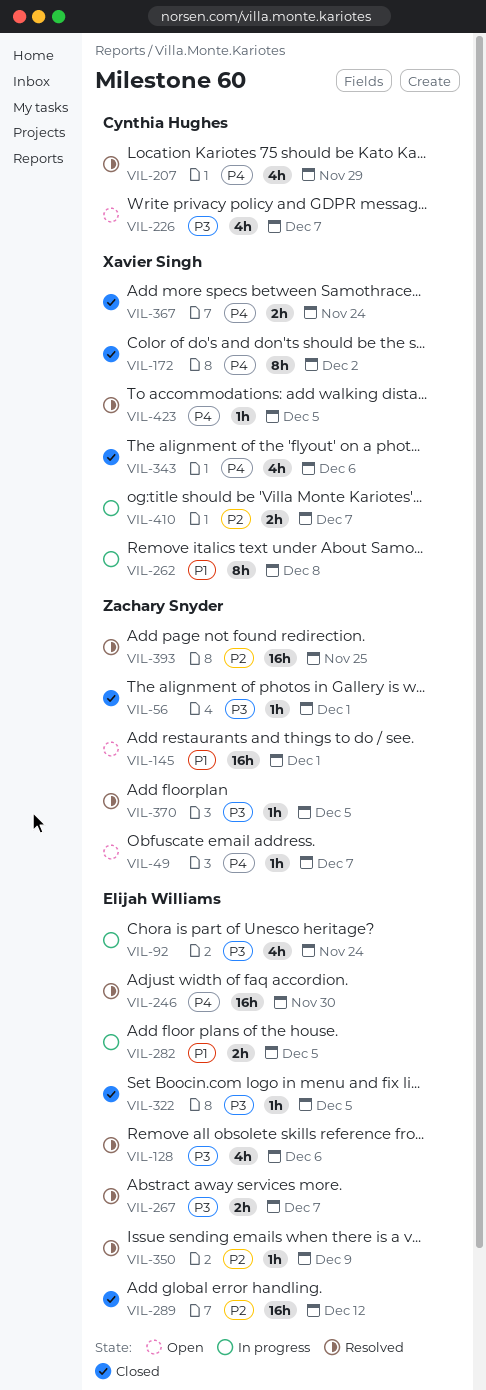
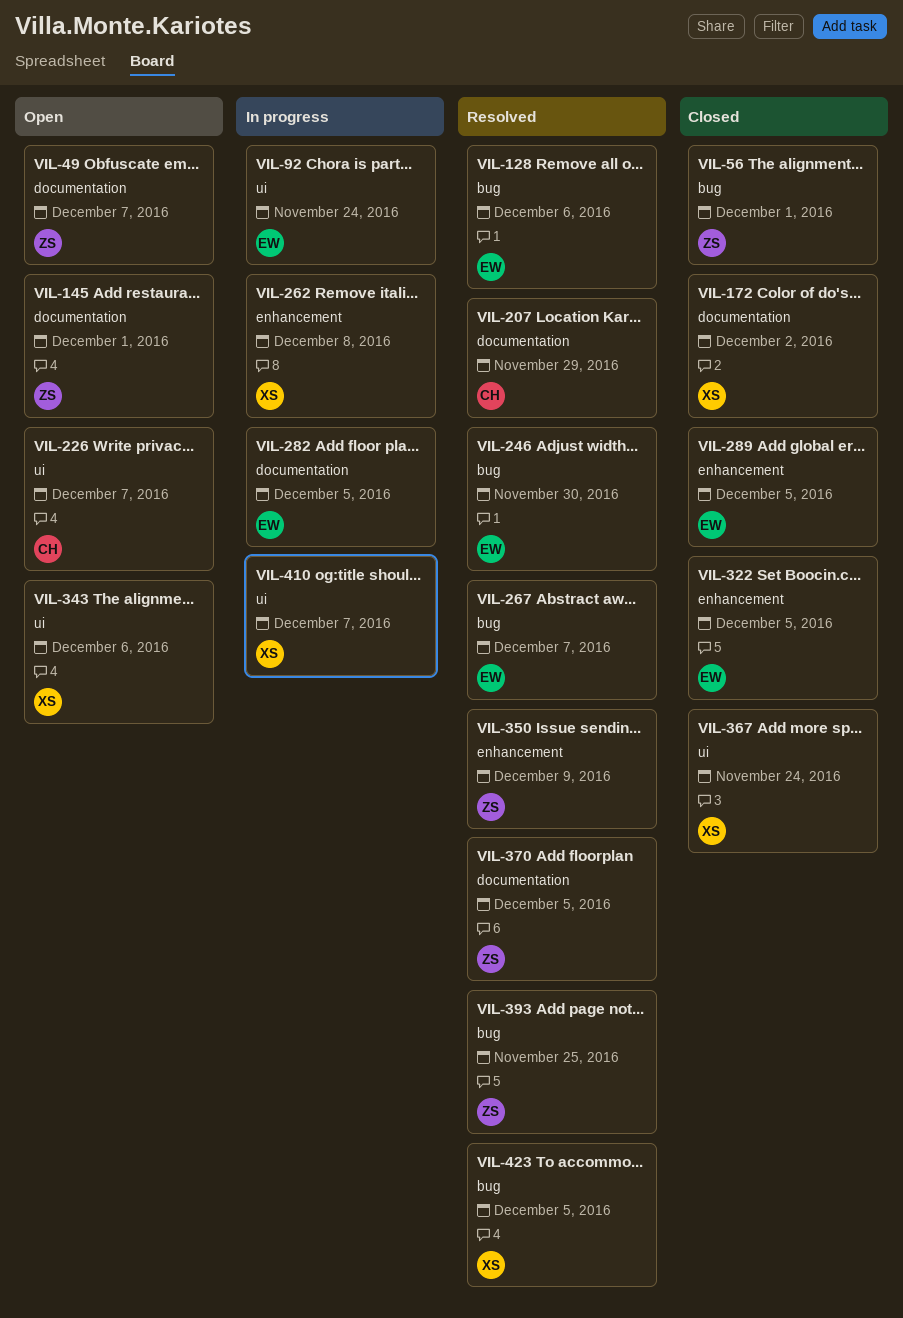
VIL-289, due: Dec 12 -> Dec 5
VIL-343, status: Closed -> Open
VIL-350, owner: Elijah Williams -> Zachary Snyder

